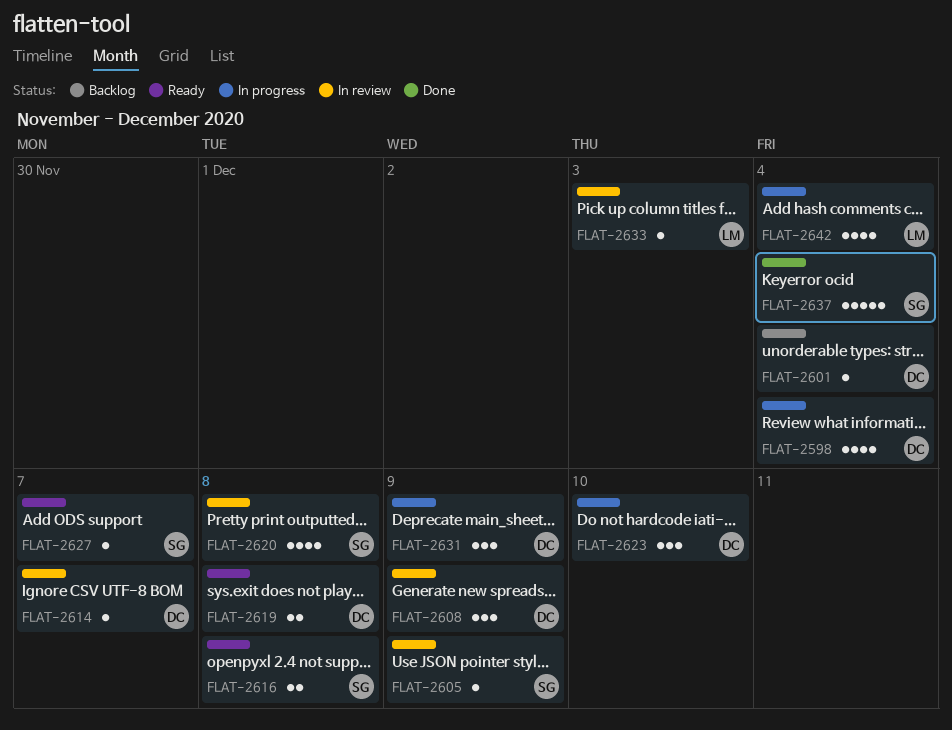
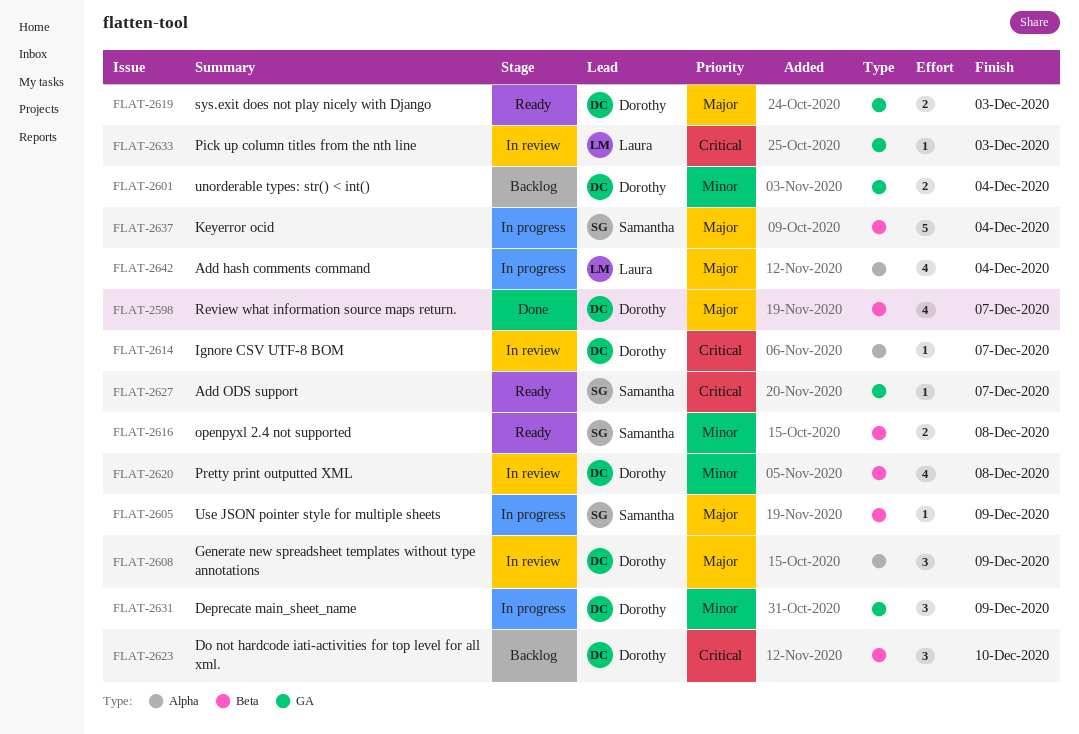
FLAT-2598, status: In progress -> Done
FLAT-2598, due: Dec 4 -> Dec 7
FLAT-2601, estimate: 1 -> 2
FLAT-2605, status: In review -> In progress
FLAT-2619, due: Dec 8 -> Dec 3
FLAT-2620, owner: Samantha -> Dorothy
FLAT-2623, status: In progress -> Backlog
FLAT-2637, status: Done -> In progress

